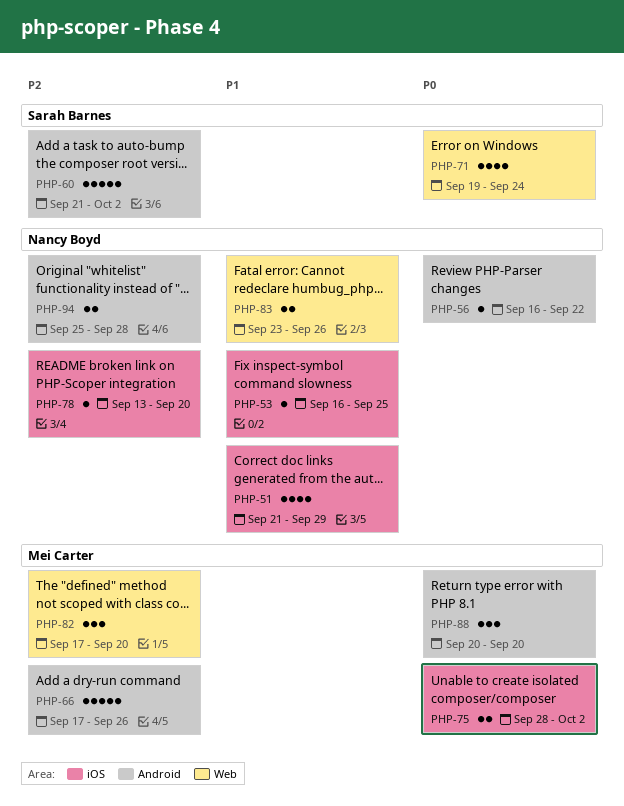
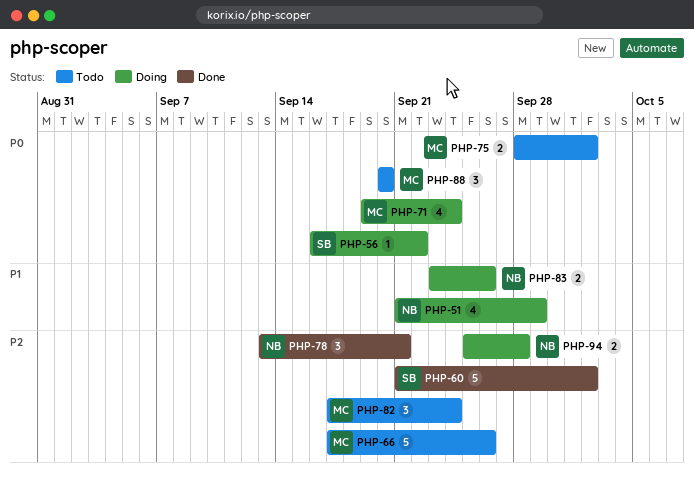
PHP-53: present -> none
PHP-56, owner: Nancy Boyd -> Sarah Barnes
PHP-71, owner: Sarah Barnes -> Mei Carter
PHP-78, estimate: 1 -> 3
PHP-78, due: Sep 20 -> Sep 21
PHP-82, due: Sep 20 -> Sep 24

